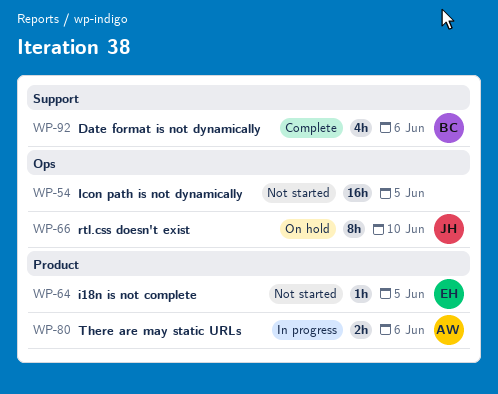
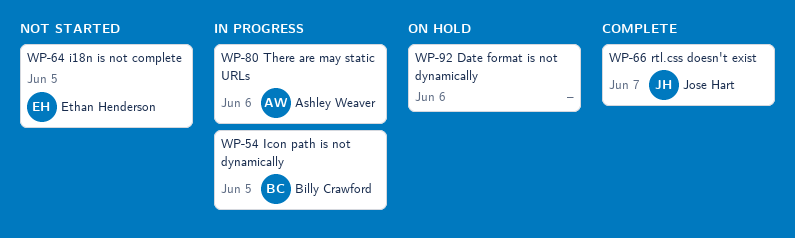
WP-54, status: Not started -> In progress
WP-54, owner: none -> Billy Crawford
WP-66, status: On hold -> Complete
WP-66, due: Jun 10 -> Jun 7
WP-92, status: Complete -> On hold
WP-92, owner: Billy Crawford -> none

